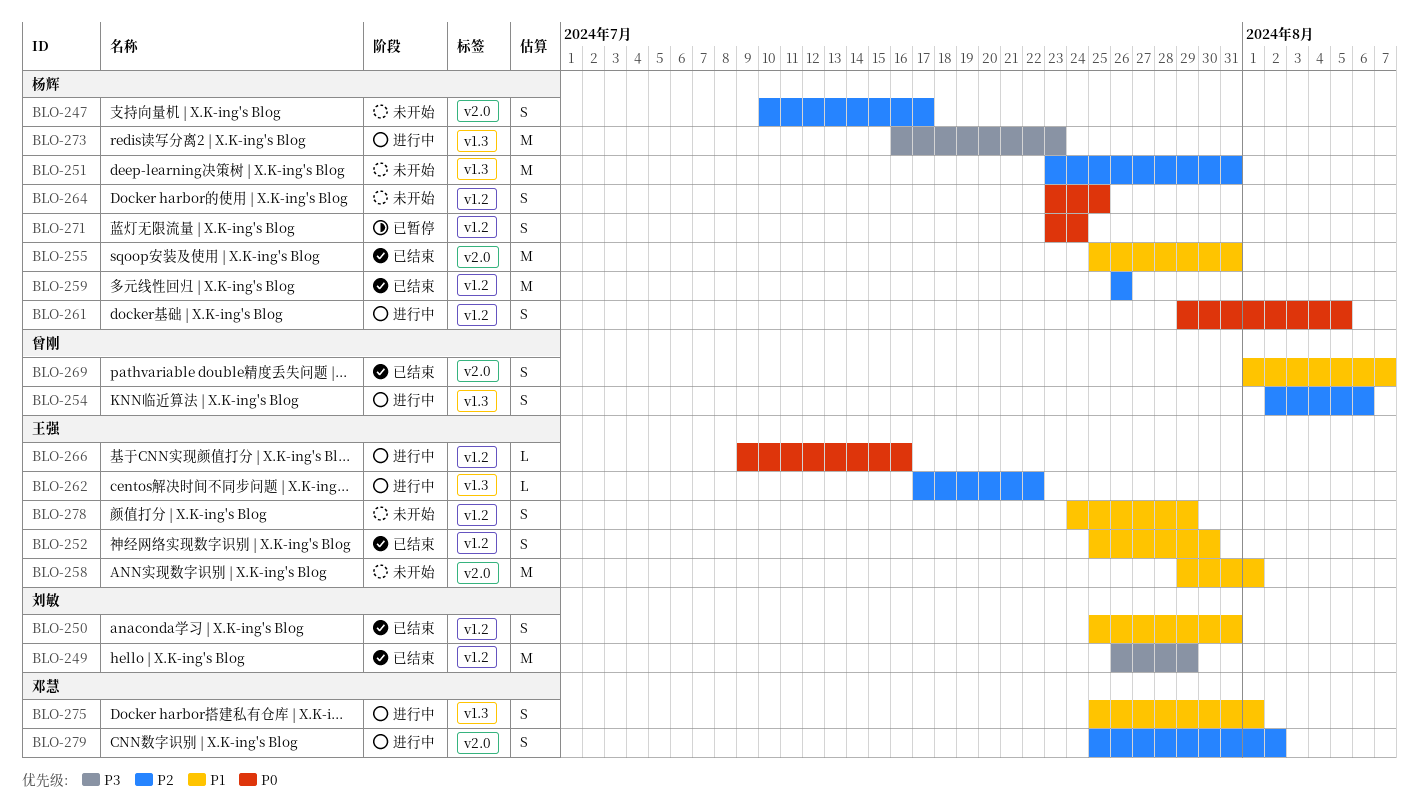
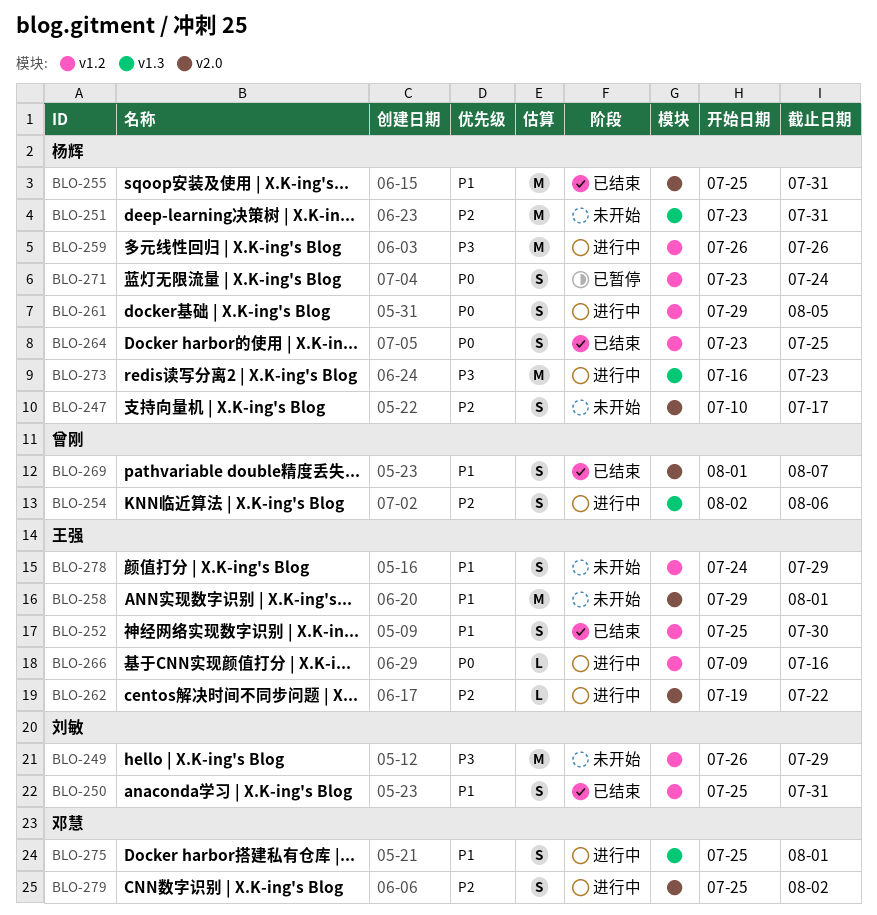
BLO-249, status: 已结束 -> 未开始
BLO-259, status: 已结束 -> 进行中
BLO-259, priority: P2 -> P3
BLO-262, label: v1.3 -> v2.0
BLO-262, start: Jul 17 -> Jul 19
BLO-264, status: 未开始 -> 已结束

